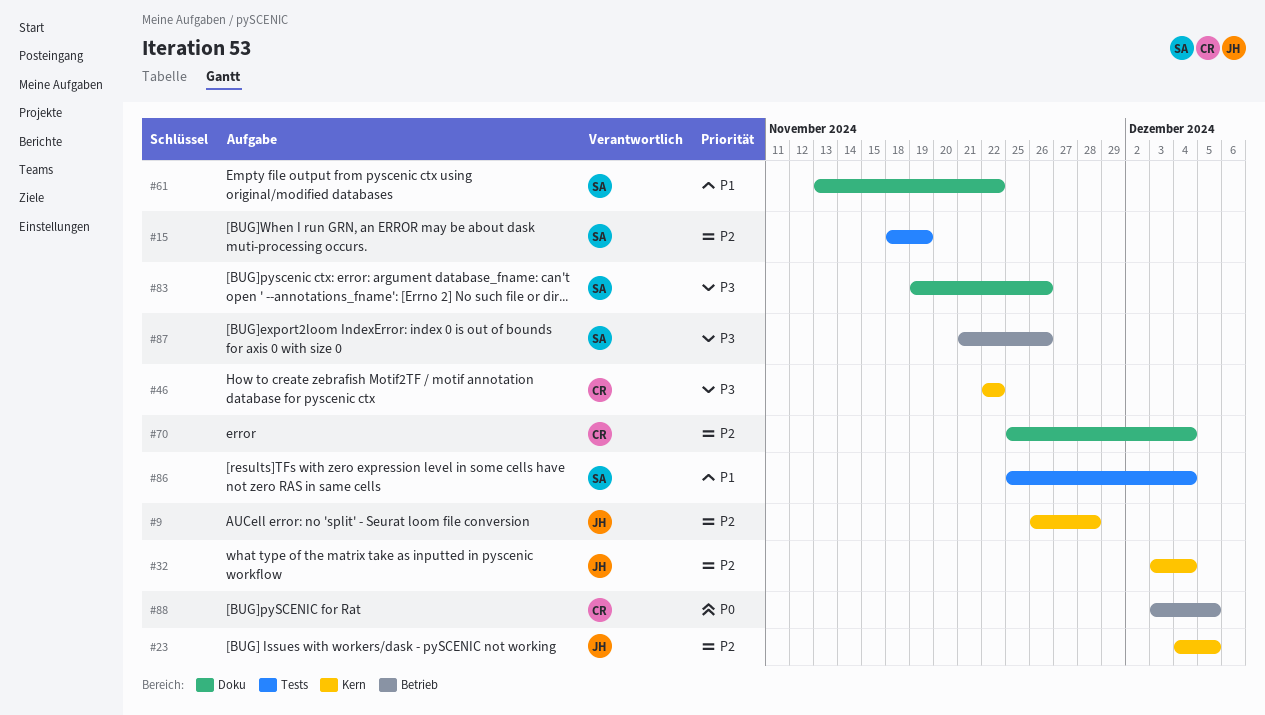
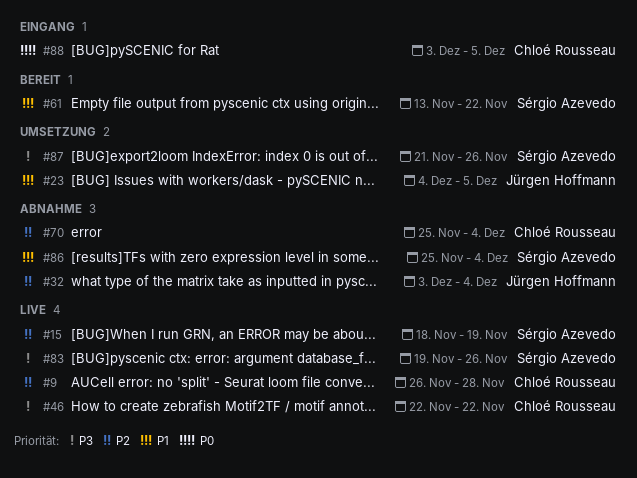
#9, owner: Jürgen Hoffmann -> Chloé Rousseau
#23, priority: P2 -> P1

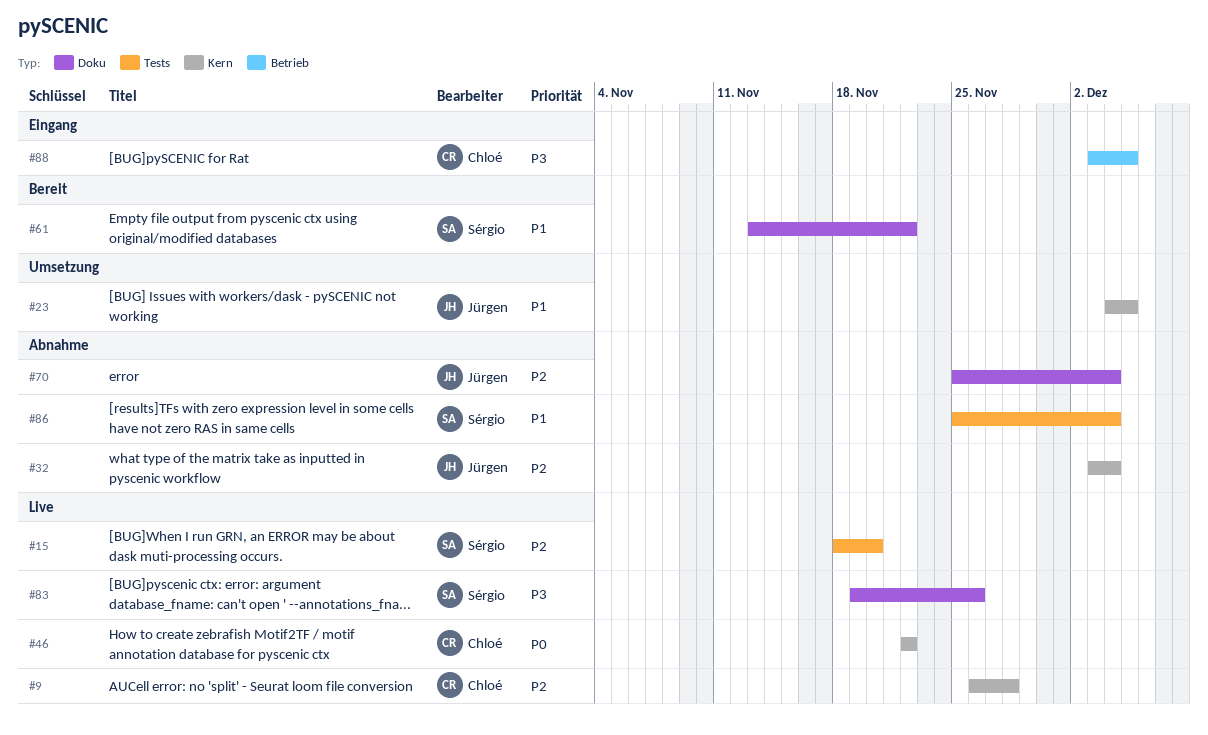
#15, due: Nov 19 -> Nov 20
#46, priority: P3 -> P0
#70, owner: Chloé Rousseau -> Jürgen Hoffmann
#87: present -> none
#88, priority: P0 -> P3

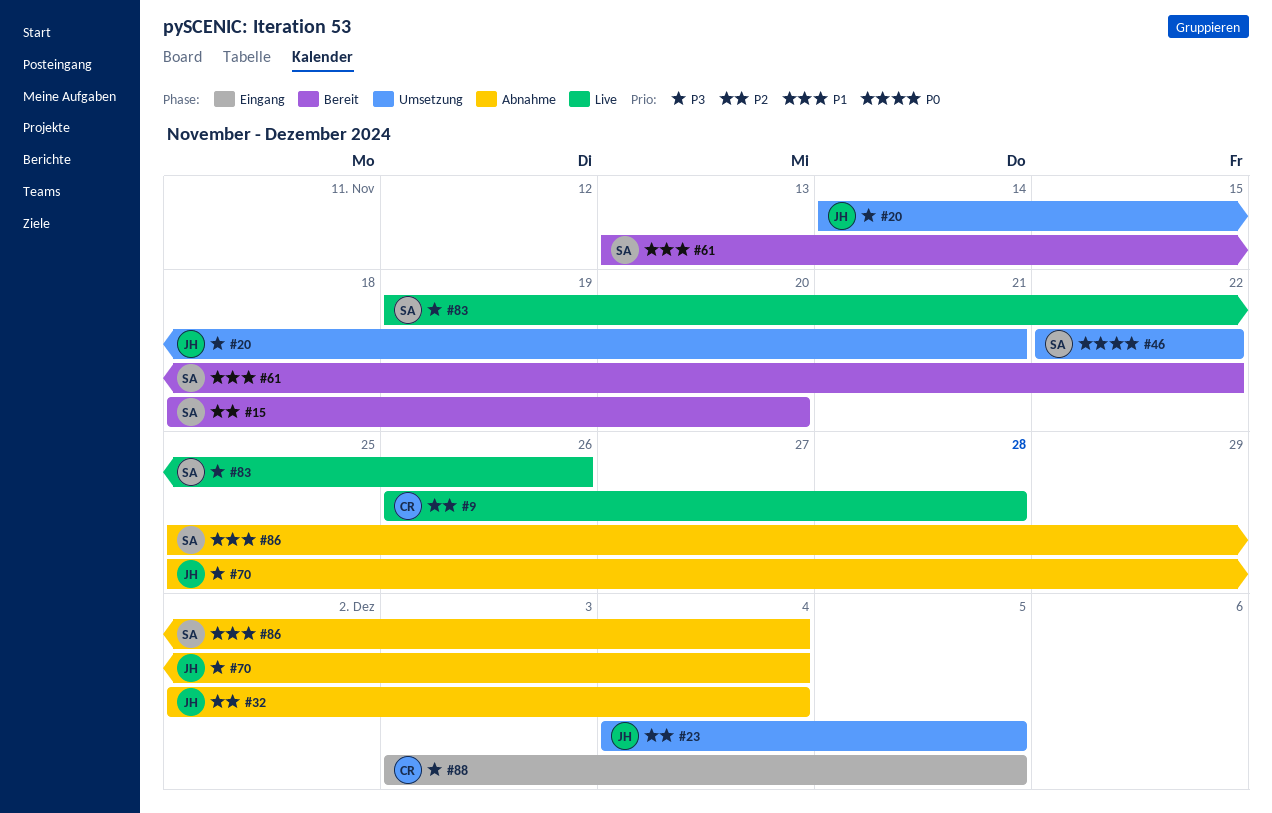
#15, status: Live -> Bereit
#20: none -> present
#23, priority: P1 -> P2
#32, start: Dec 3 -> Dec 2
#46, status: Live -> Umsetzung
#46, owner: Chloé -> Sérgio
#70, priority: P2 -> P3

